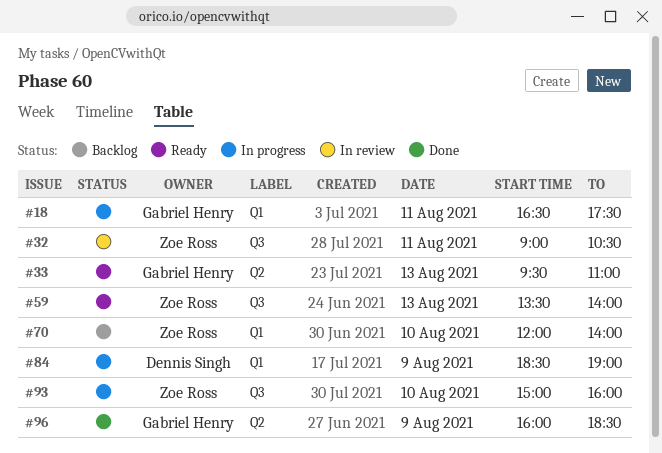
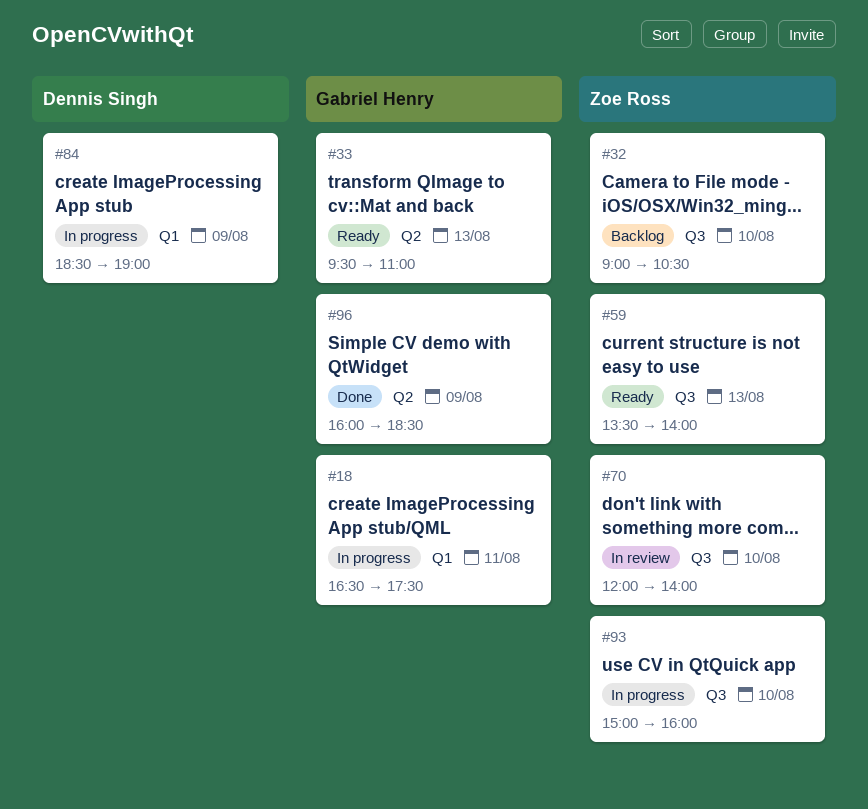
#32, status: In review -> Backlog
#32, day: Aug 11 -> Aug 10
#70, status: Backlog -> In review
#70, label: Q1 -> Q3

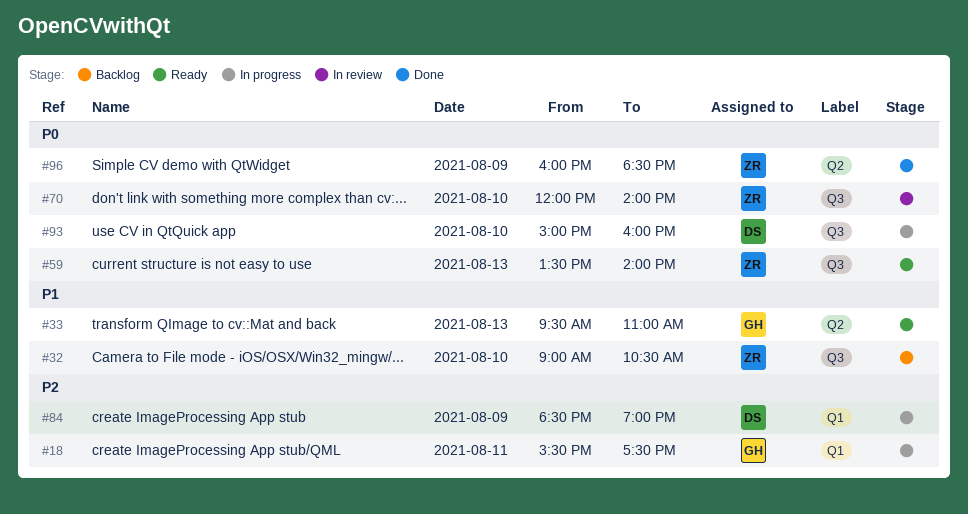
#18, begins: 16:30 -> 15:30
#93, owner: Zoe Ross -> Dennis Singh
#96, owner: Gabriel Henry -> Zoe Ross

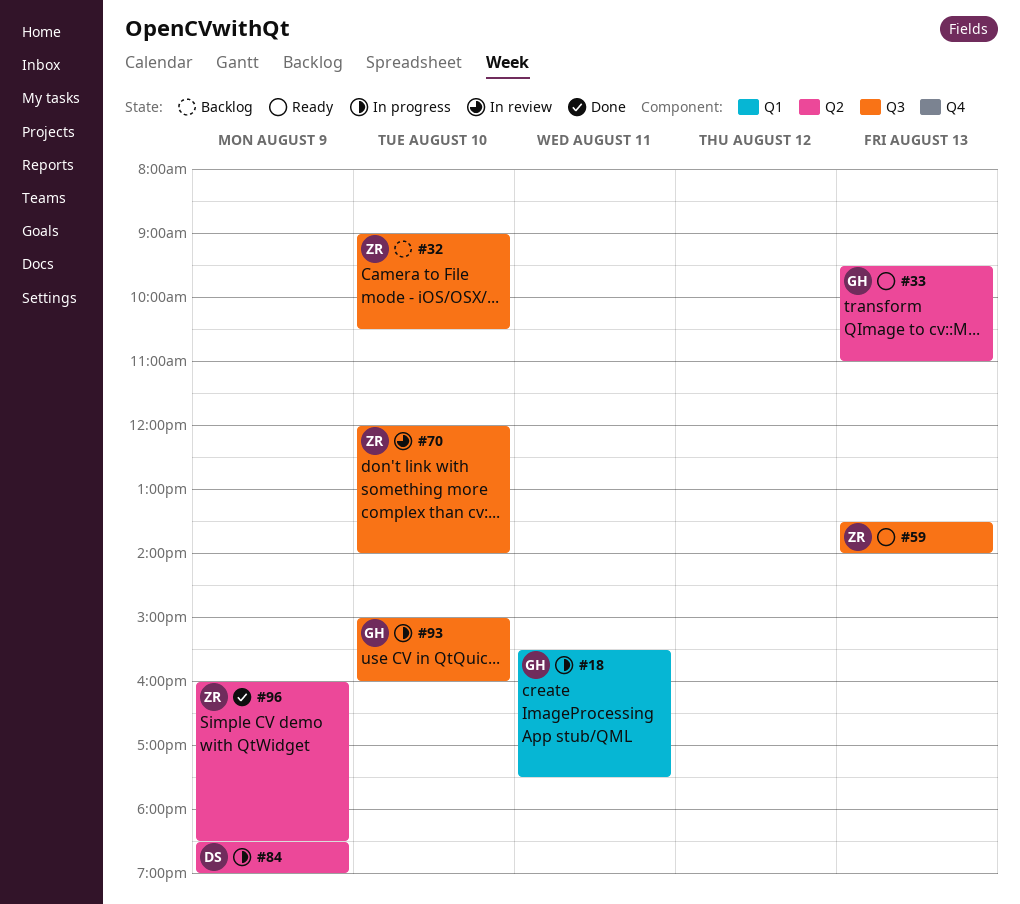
#84, label: Q1 -> Q2
#93, owner: DS -> GH

